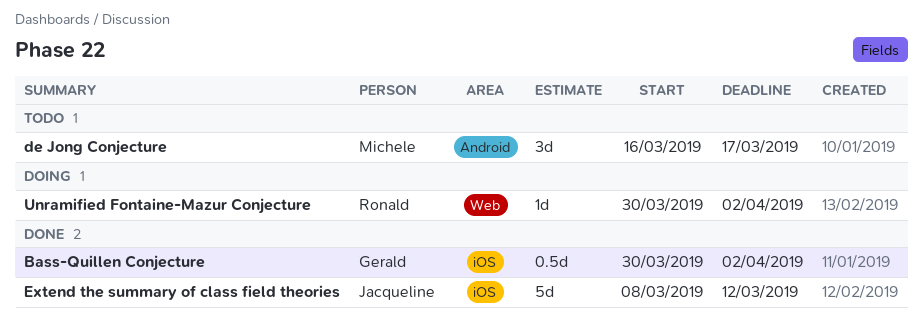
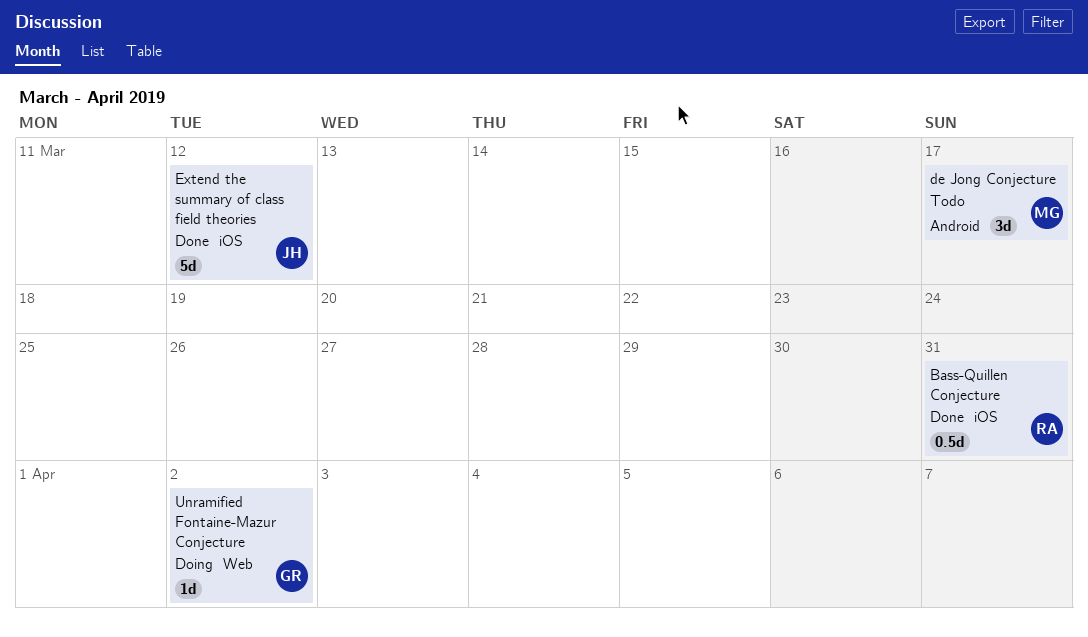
Bass-Quillen Conjecture, owner: Gerald -> Ronald
Bass-Quillen Conjecture, due: Apr 2 -> Mar 31
Unramified Fontaine-Mazur Conjecture, owner: Ronald -> Gerald

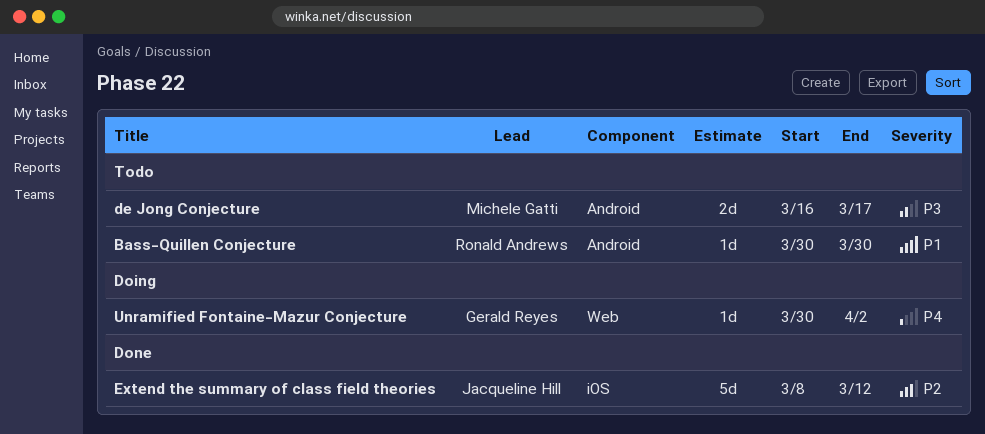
Bass-Quillen Conjecture, status: Done -> Todo
Bass-Quillen Conjecture, label: iOS -> Android
Bass-Quillen Conjecture, estimate: 0.5d -> 1d
Bass-Quillen Conjecture, due: Mar 31 -> Mar 30
de Jong Conjecture, estimate: 3d -> 2d

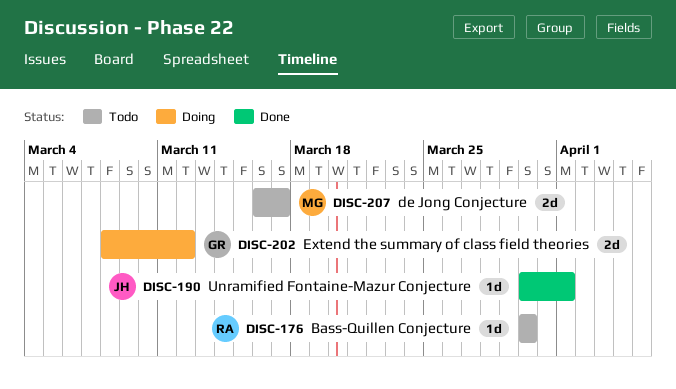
Extend the summary of class field theories, status: Done -> Doing
Extend the summary of class field theories, owner: Jacqueline Hill -> Gerald Reyes
Extend the summary of class field theories, estimate: 5d -> 2d
Unramified Fontaine-Mazur Conjecture, status: Doing -> Done
Unramified Fontaine-Mazur Conjecture, owner: Gerald Reyes -> Jacqueline Hill
Unramified Fontaine-Mazur Conjecture, due: Apr 2 -> Apr 1

